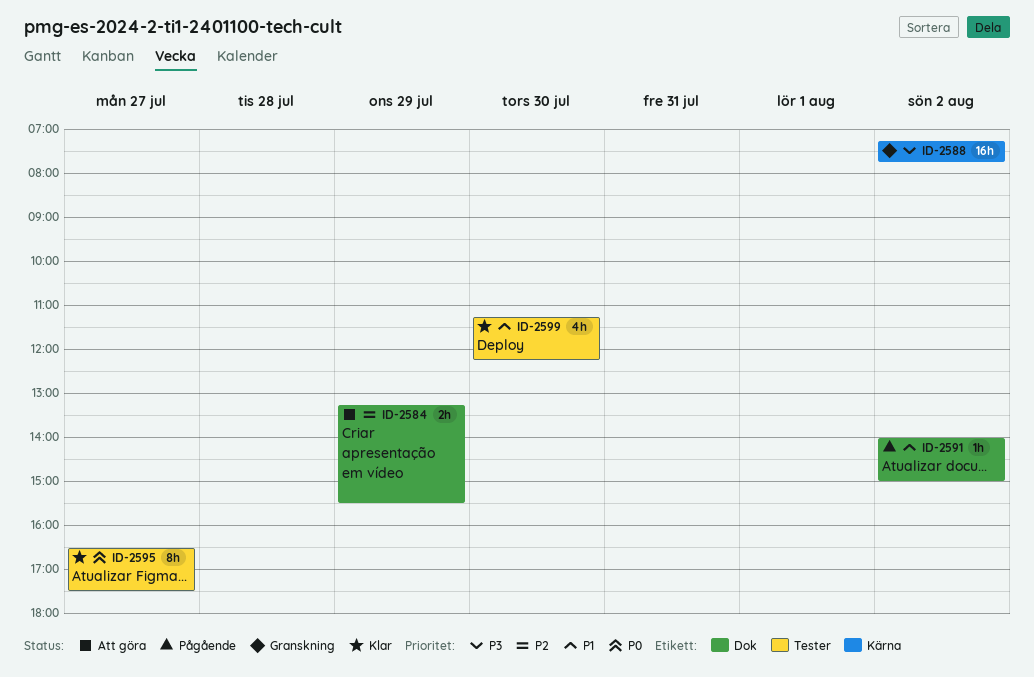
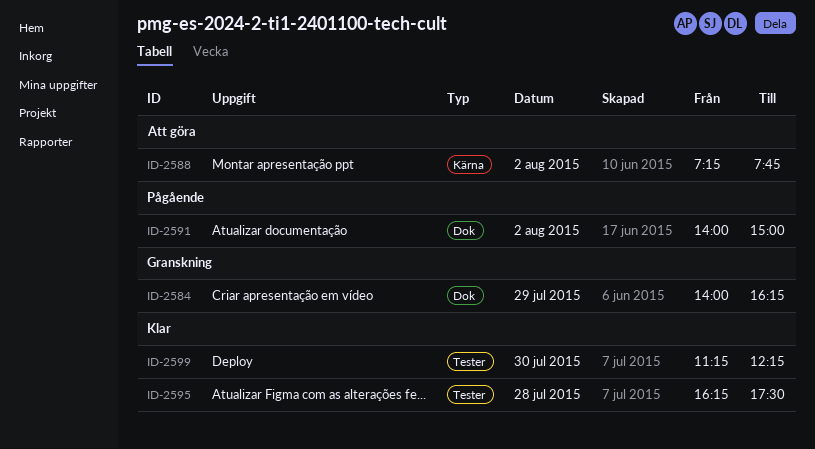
ID-2584, status: Att göra -> Granskning
ID-2584, begins: 13:15 -> 14:00
ID-2584, ends: 15:30 -> 16:15
ID-2588, status: Granskning -> Att göra
ID-2595, day: Jul 27 -> Jul 28
ID-2595, begins: 16:30 -> 16:15

